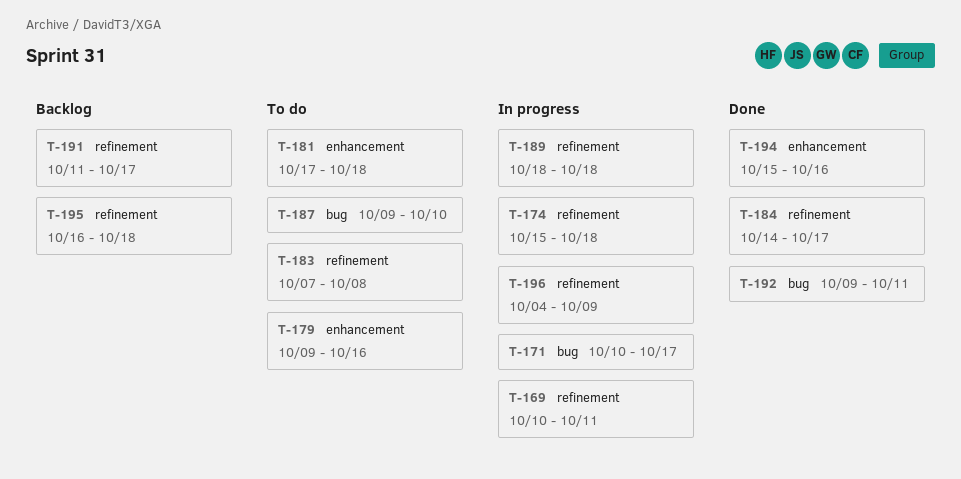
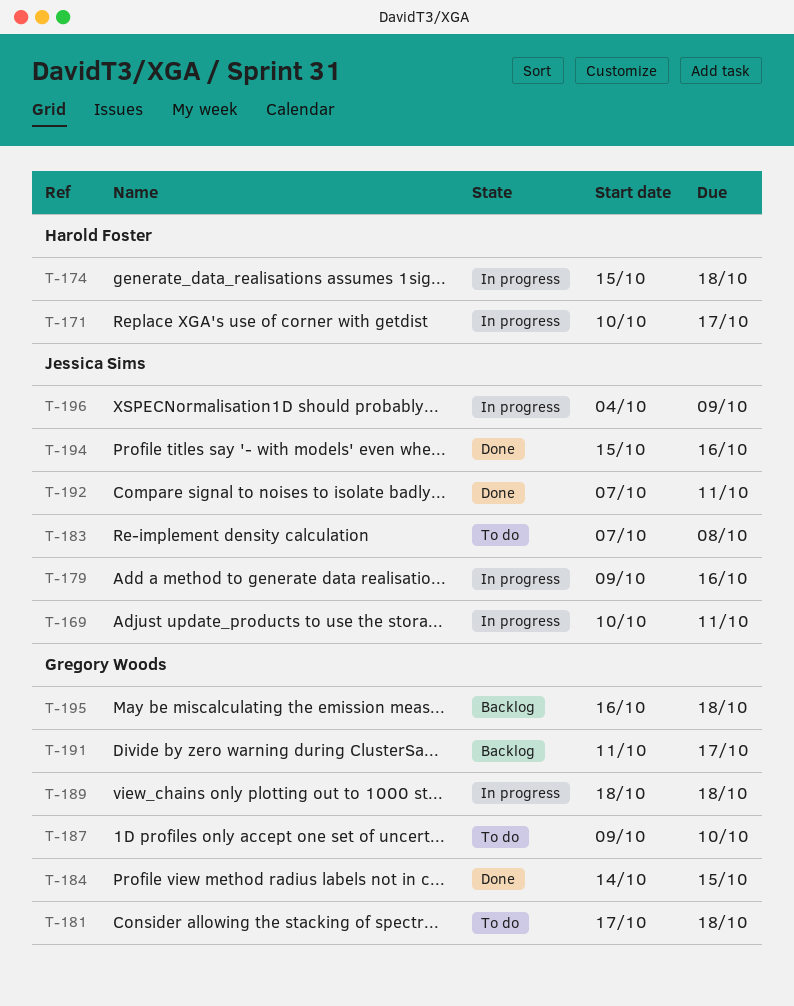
T-179, status: To do -> In progress
T-184, due: Oct 17 -> Oct 15
T-192, start: Oct 9 -> Oct 7

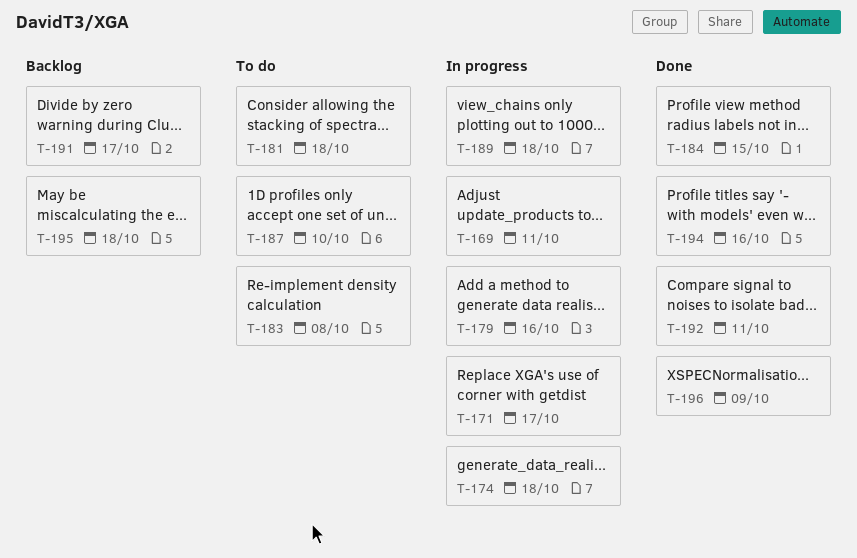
T-196, status: In progress -> Done

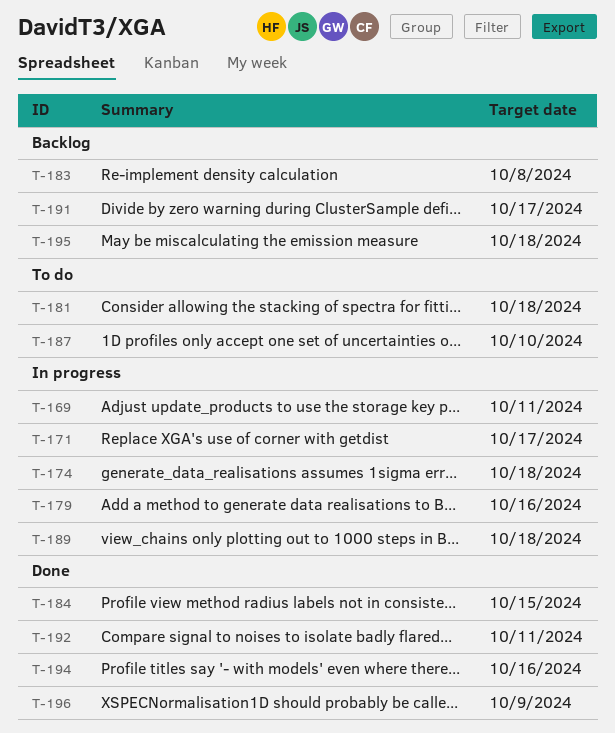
T-183, status: To do -> Backlog

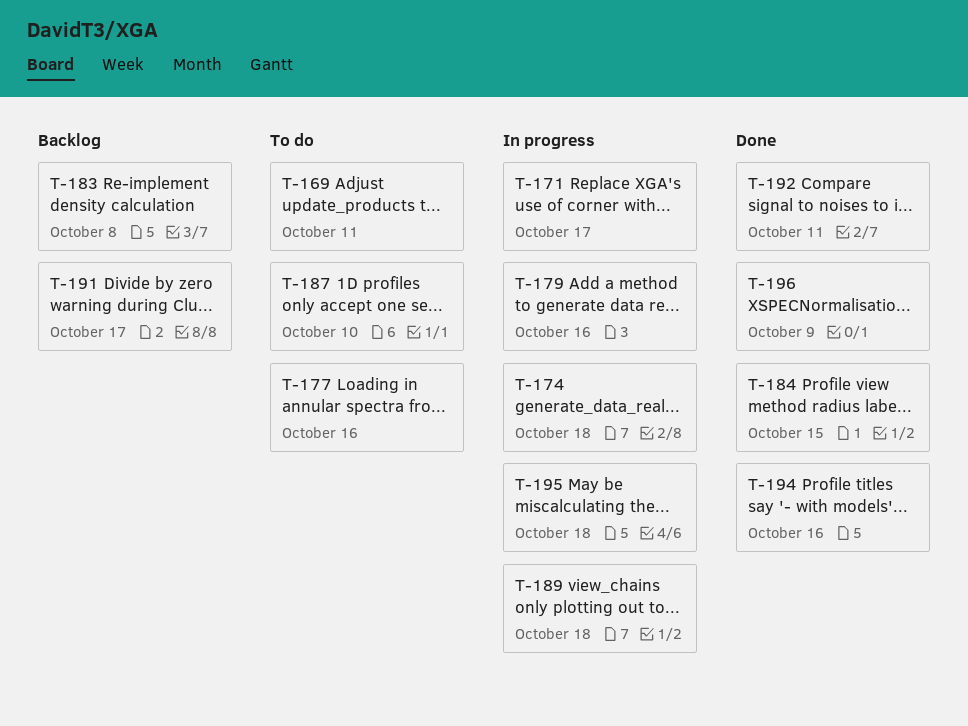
T-169, status: In progress -> To do
T-177: none -> present
T-181: present -> none
T-195, status: Backlog -> In progress

